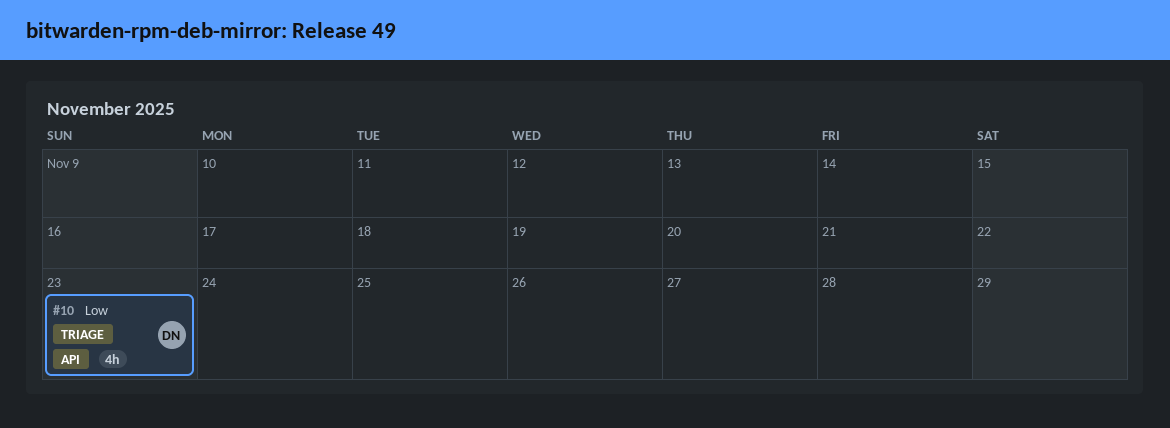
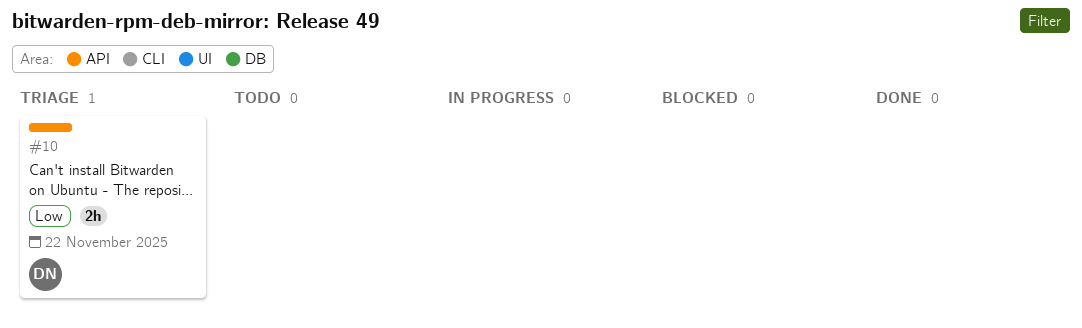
#10, estimate: 4h -> 2h
#10, due: Nov 23 -> Nov 22

